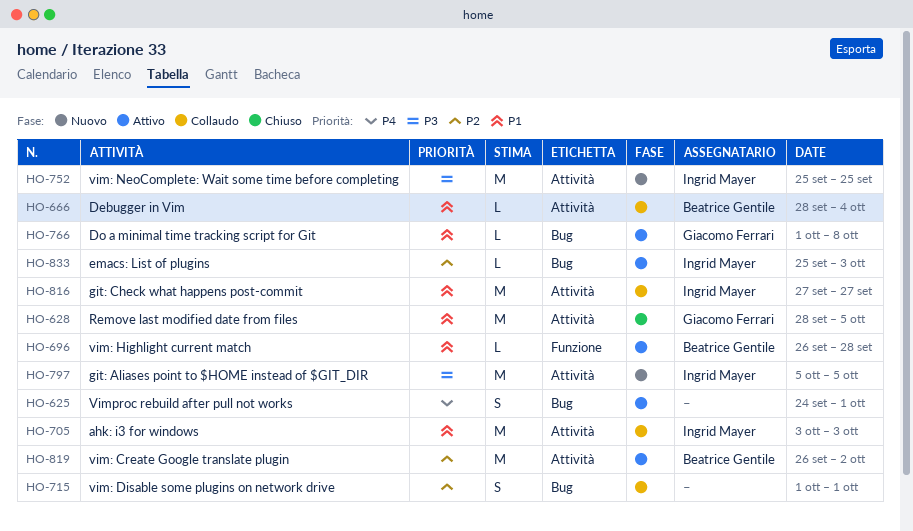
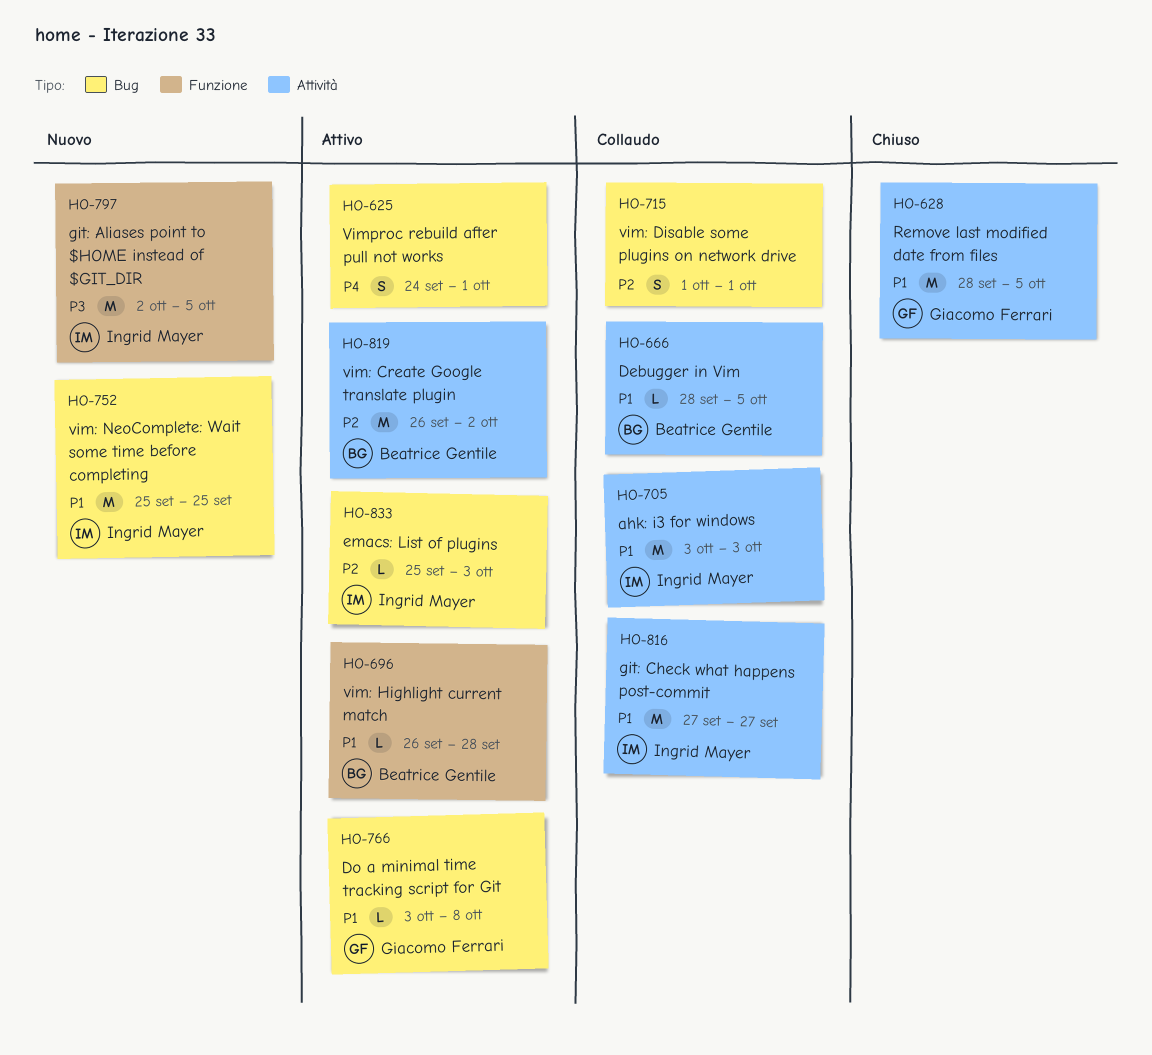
HO-666, due: Oct 4 -> Oct 5
HO-752, priority: P3 -> P1
HO-752, label: Attività -> Bug
HO-766, start: Oct 1 -> Oct 3
HO-797, label: Attività -> Funzione
HO-797, start: Oct 5 -> Oct 2

